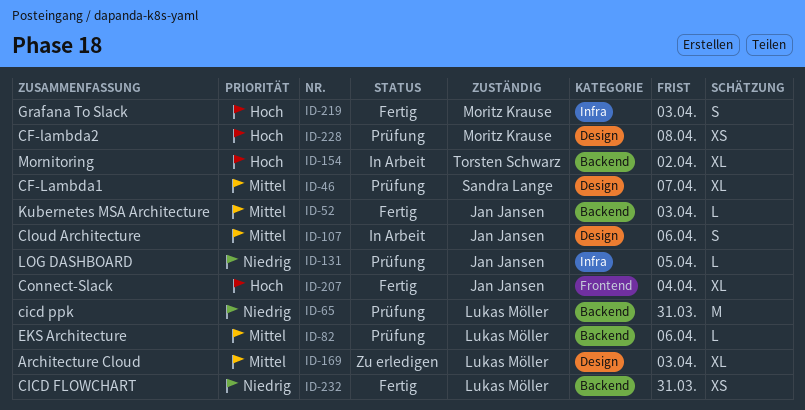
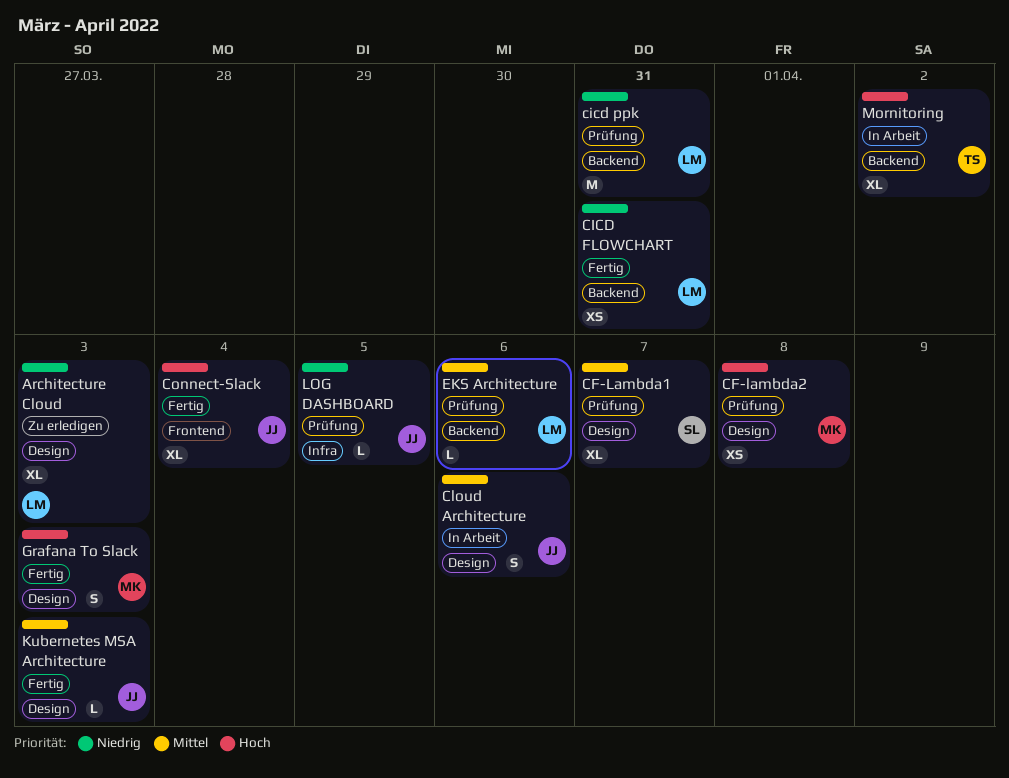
Architecture Cloud, priority: Mittel -> Niedrig
Grafana To Slack, label: Infra -> Design
Kubernetes MSA Architecture, label: Backend -> Design

